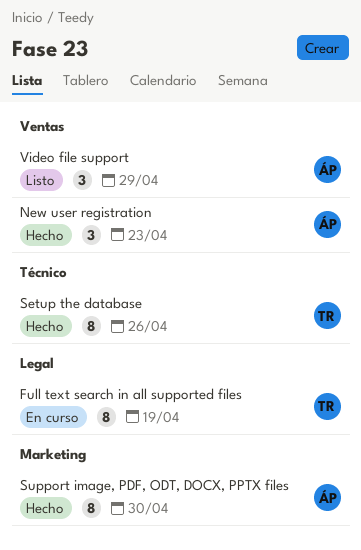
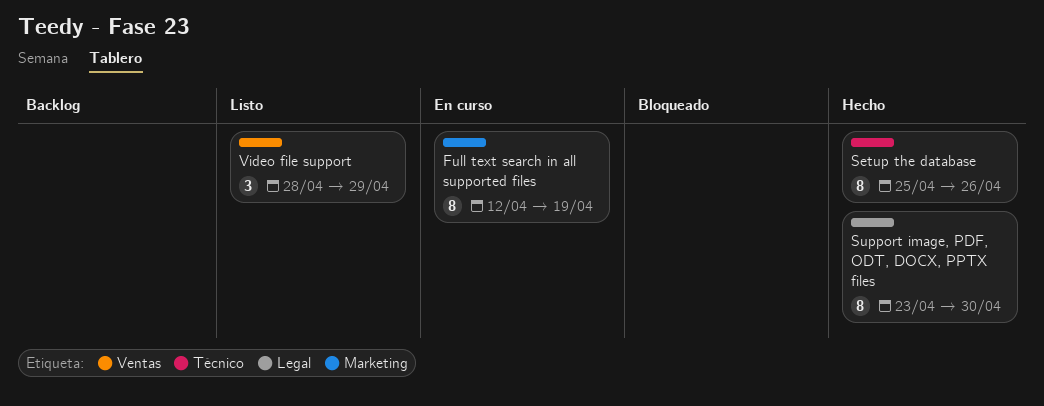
Full text search in all supported files, label: Legal -> Marketing
New user registration: present -> none
Support image, PDF, ODT, DOCX, PPTX files, label: Marketing -> Legal

